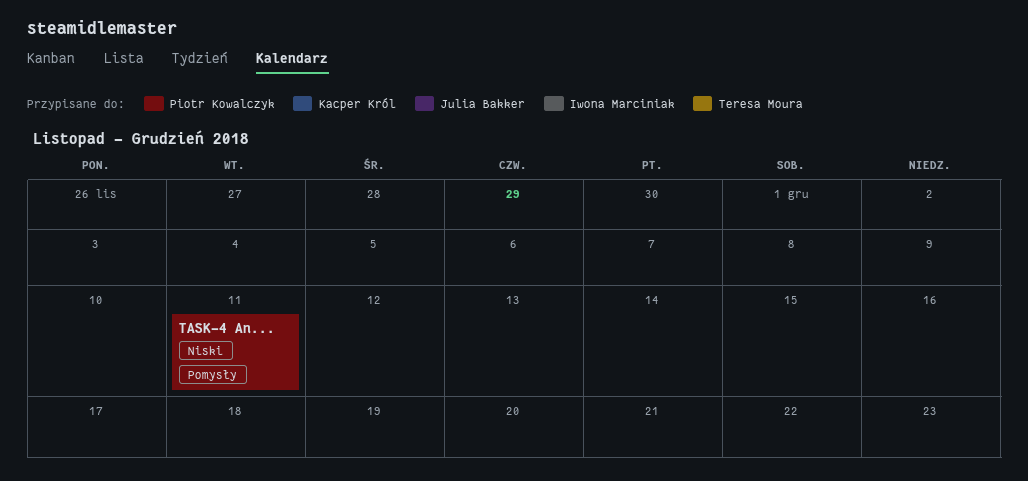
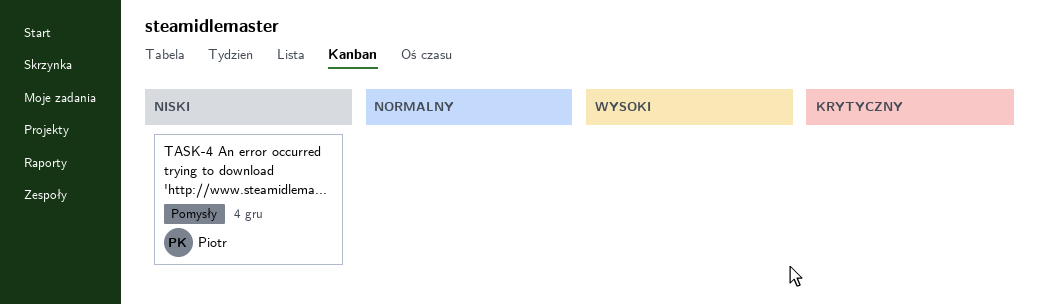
TASK-4, due: Dec 11 -> Dec 4

